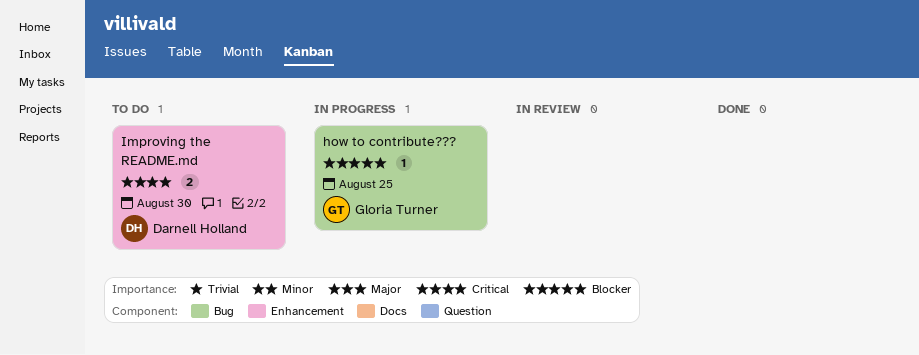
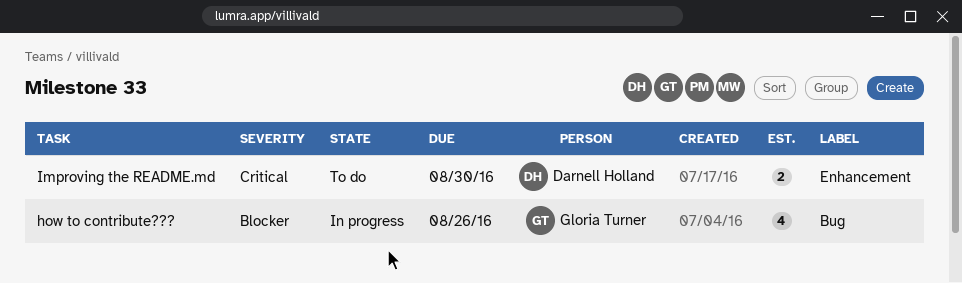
how to contribute???, estimate: 1 -> 4
how to contribute???, due: Aug 25 -> Aug 26

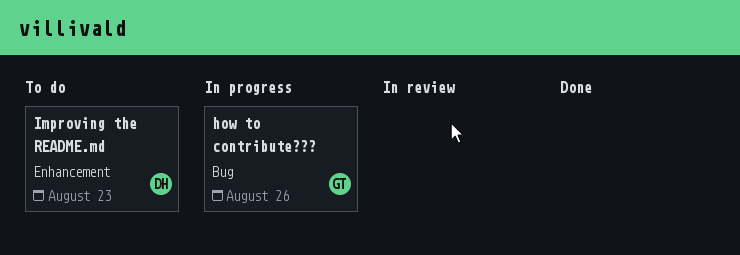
Improving the README.md, due: Aug 30 -> Aug 23

